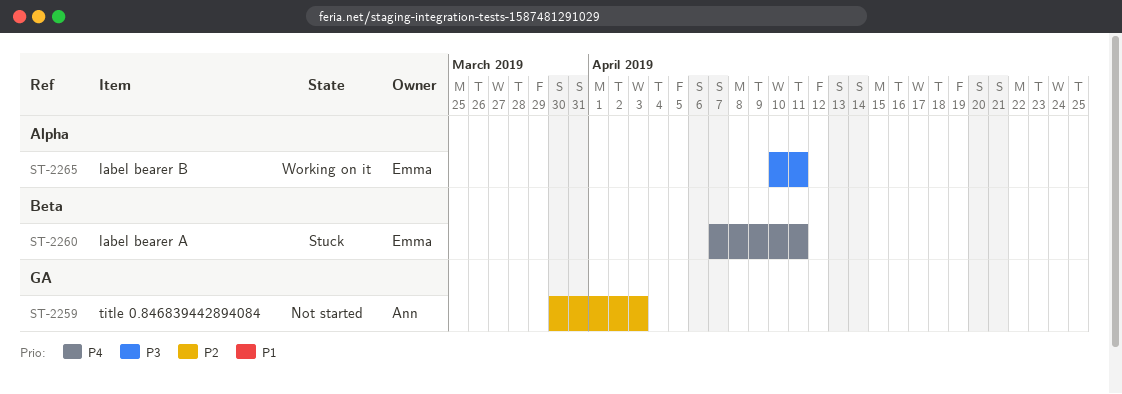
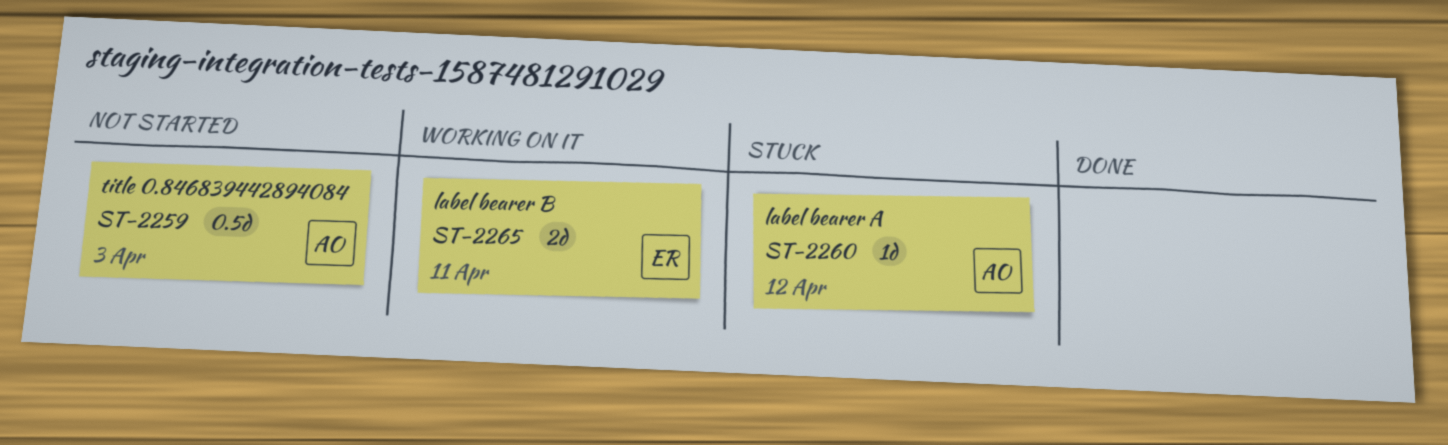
ST-2260, owner: Emma -> Ann
ST-2260, due: Apr 11 -> Apr 12

